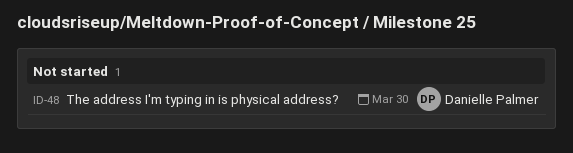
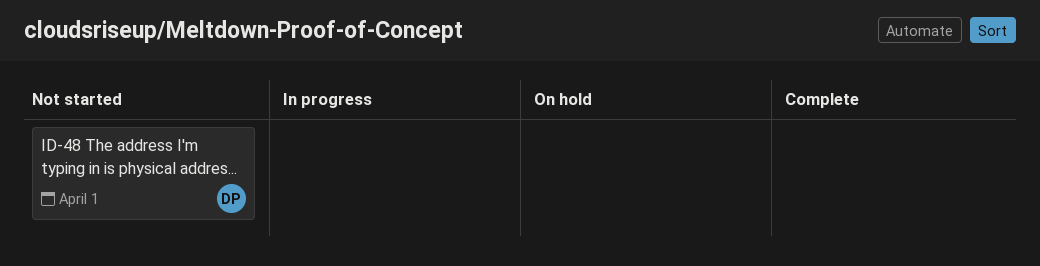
ID-48, due: Mar 30 -> Apr 1

